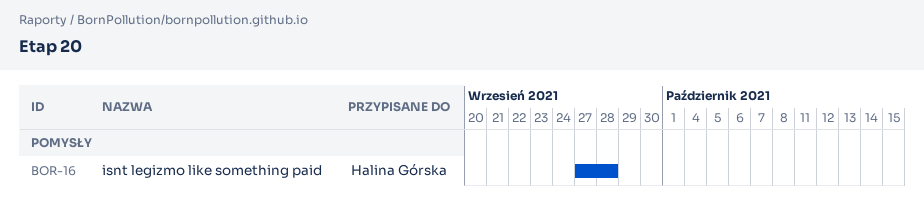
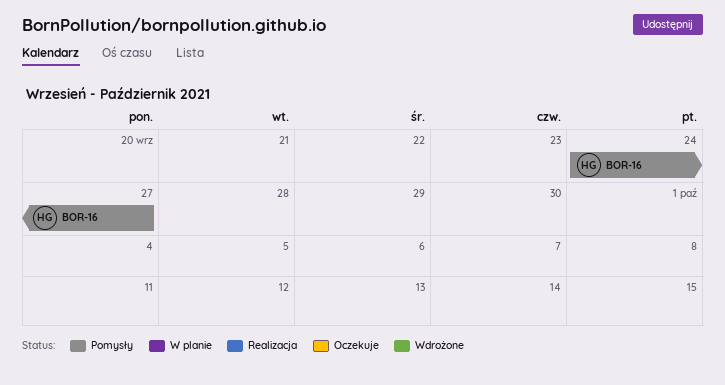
BOR-16, start: Sep 27 -> Sep 24
BOR-16, due: Sep 28 -> Sep 27

